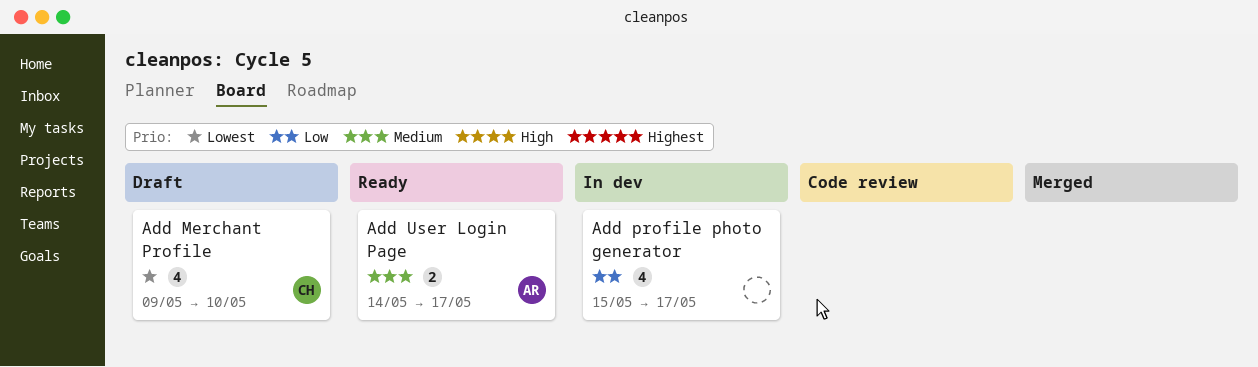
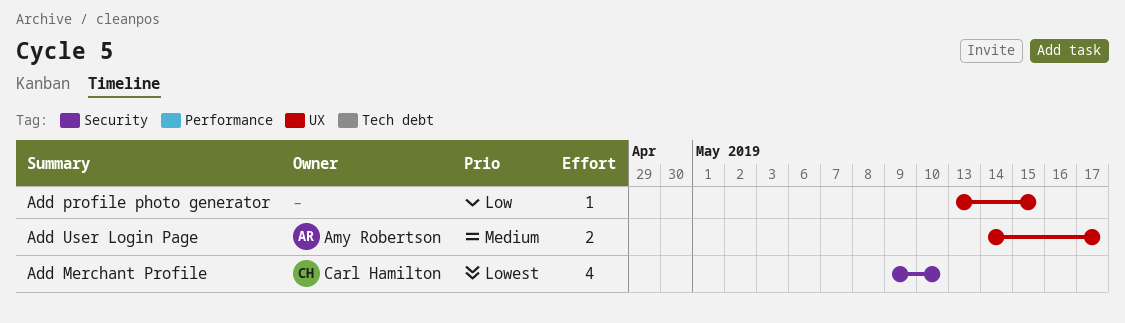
Add profile photo generator, estimate: 4 -> 1
Add profile photo generator, start: May 15 -> May 13
Add profile photo generator, due: May 17 -> May 15

